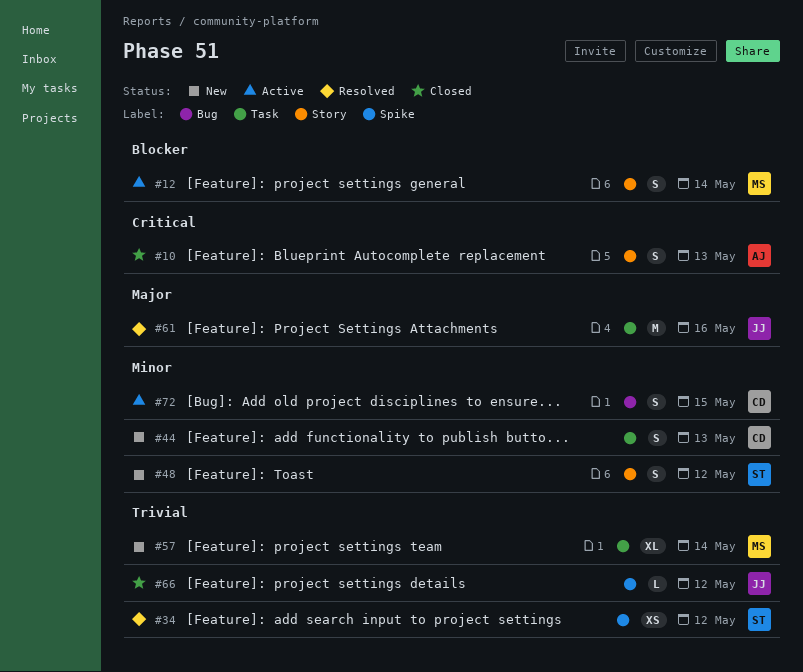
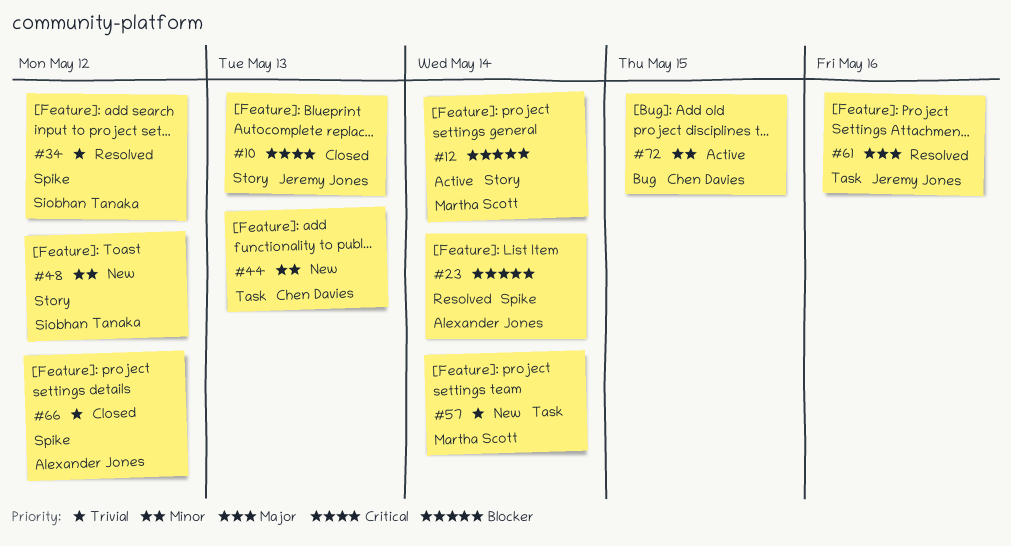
#10, owner: Alexander Jones -> Jeremy Jones
#23: none -> present
#66, owner: Jeremy Jones -> Alexander Jones

